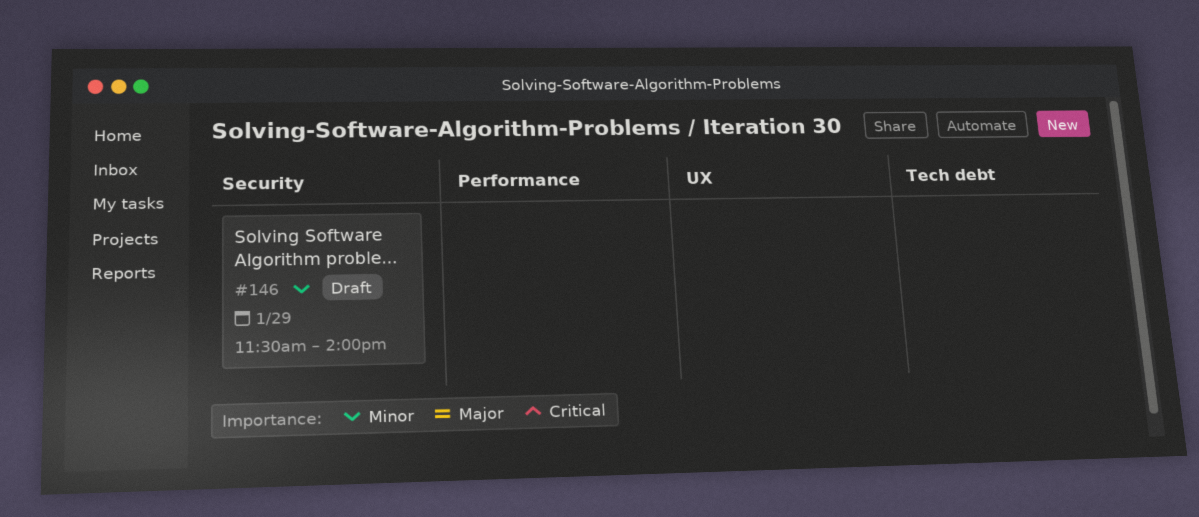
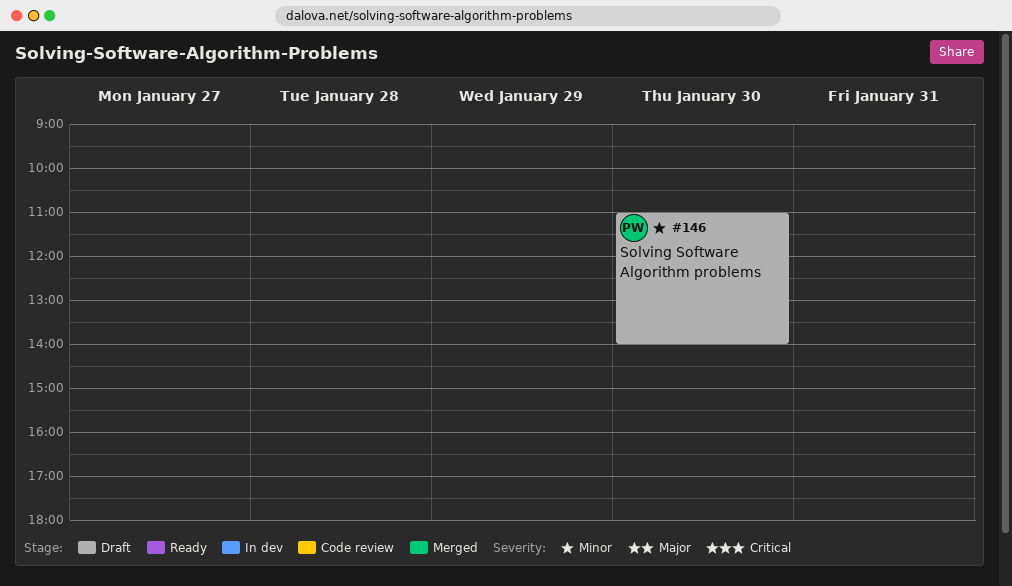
#146, day: Jan 29 -> Jan 30
#146, begins: 11:30 -> 11:00

